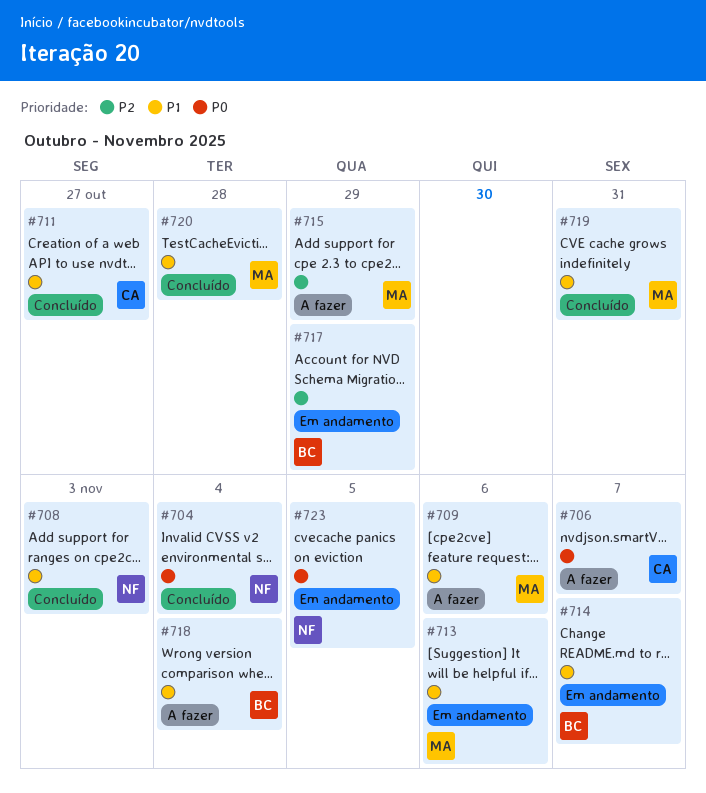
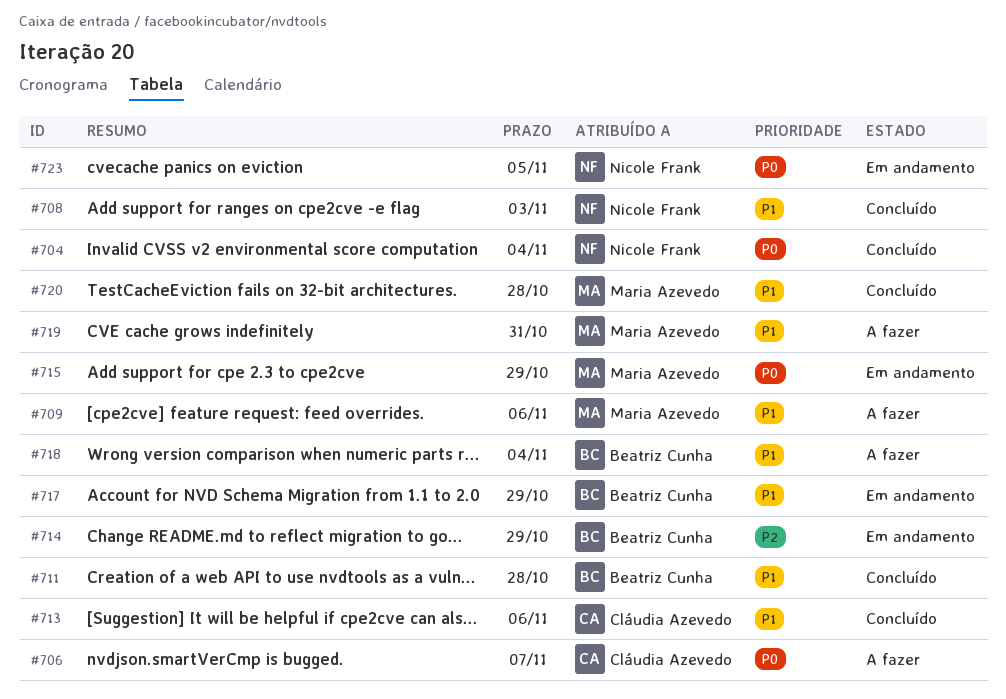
#711, owner: Cláudia Azevedo -> Beatriz Cunha
#711, due: Oct 27 -> Oct 28
#713, status: Em andamento -> Concluído
#713, owner: Maria Azevedo -> Cláudia Azevedo
#714, priority: P1 -> P2
#714, due: Nov 7 -> Oct 29
#715, status: A fazer -> Em andamento
#715, priority: P2 -> P0
#717, priority: P2 -> P1
#719, status: Concluído -> A fazer

